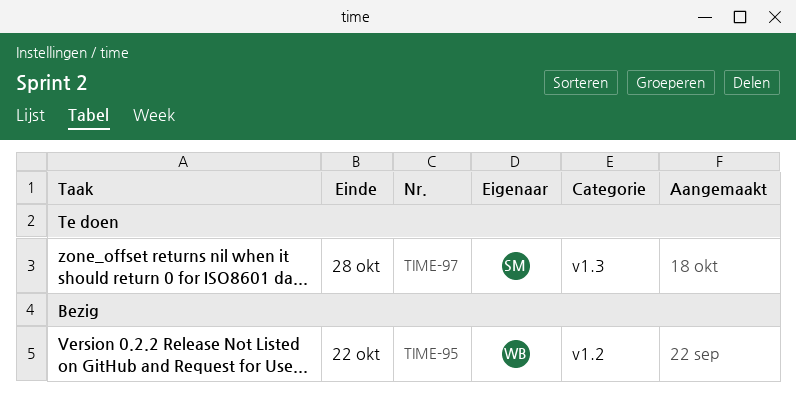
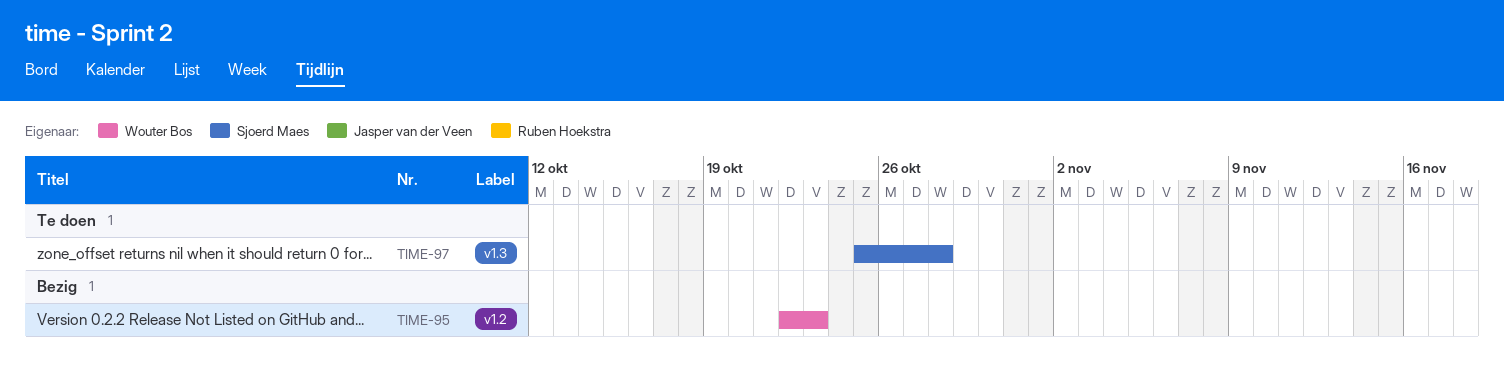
TIME-95, due: Oct 22 -> Oct 23

